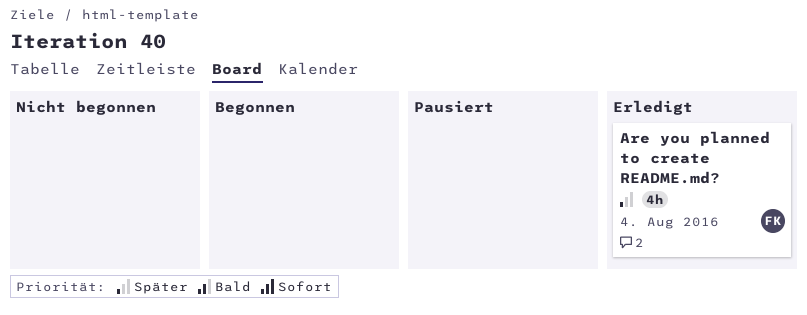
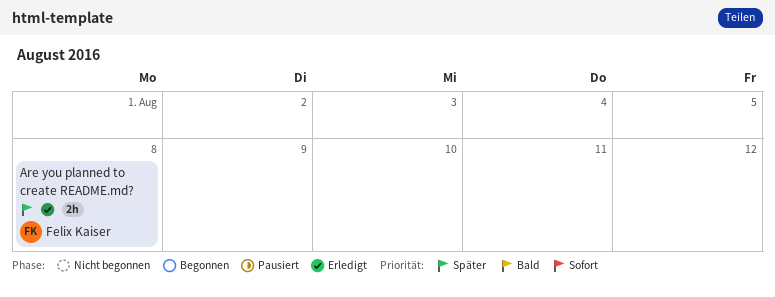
Are you planned to create README.md?, estimate: 4h -> 2h
Are you planned to create README.md?, due: Aug 4 -> Aug 8

